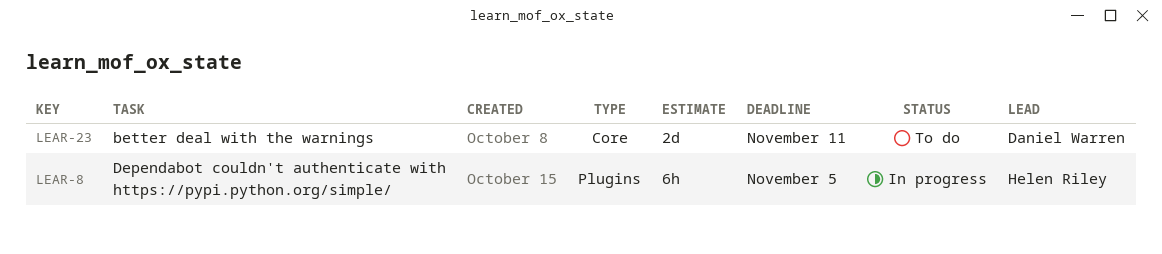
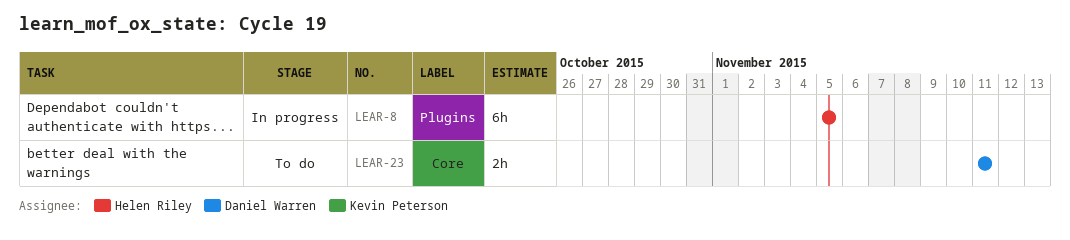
LEAR-23, estimate: 2d -> 2h

